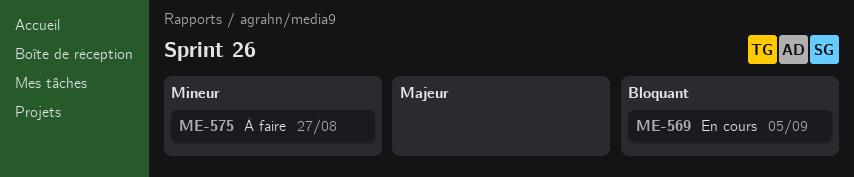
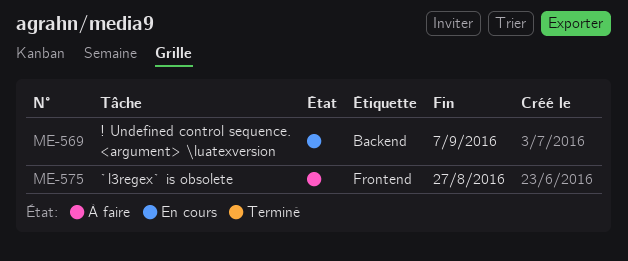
ME-569, due: Sep 5 -> Sep 7

